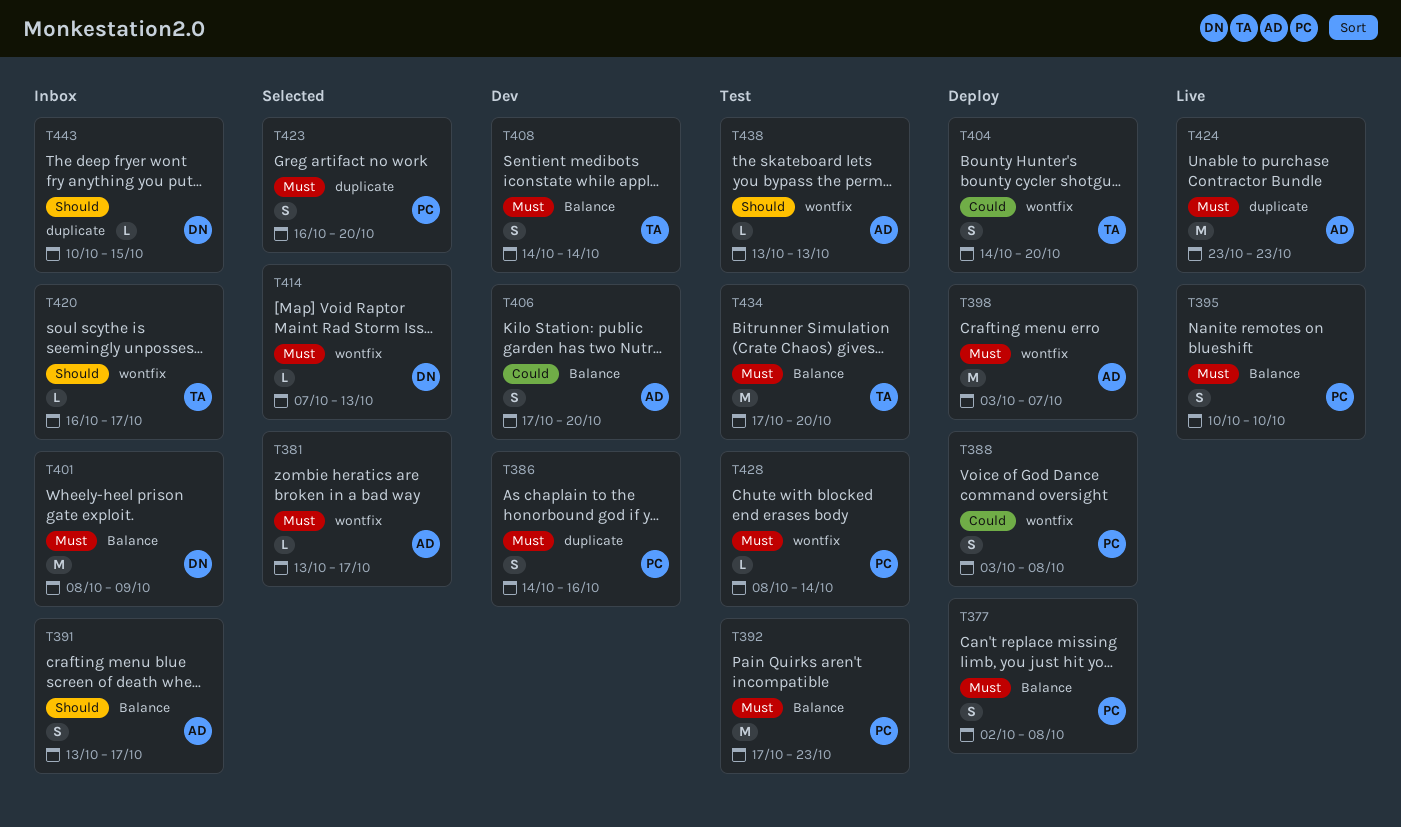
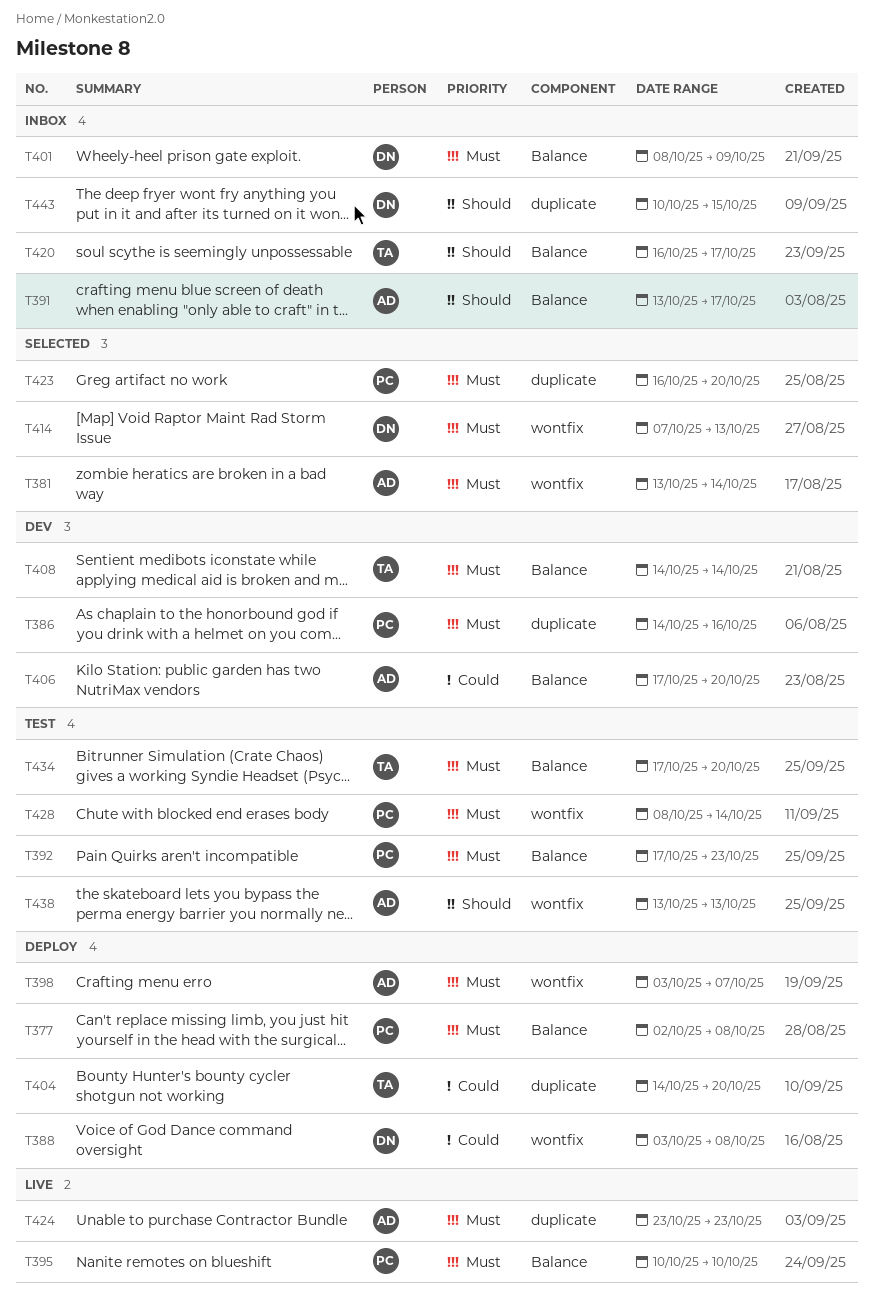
T381, due: Oct 17 -> Oct 14
T388, owner: PC -> DN
T404, label: wontfix -> duplicate
T420, label: wontfix -> Balance

